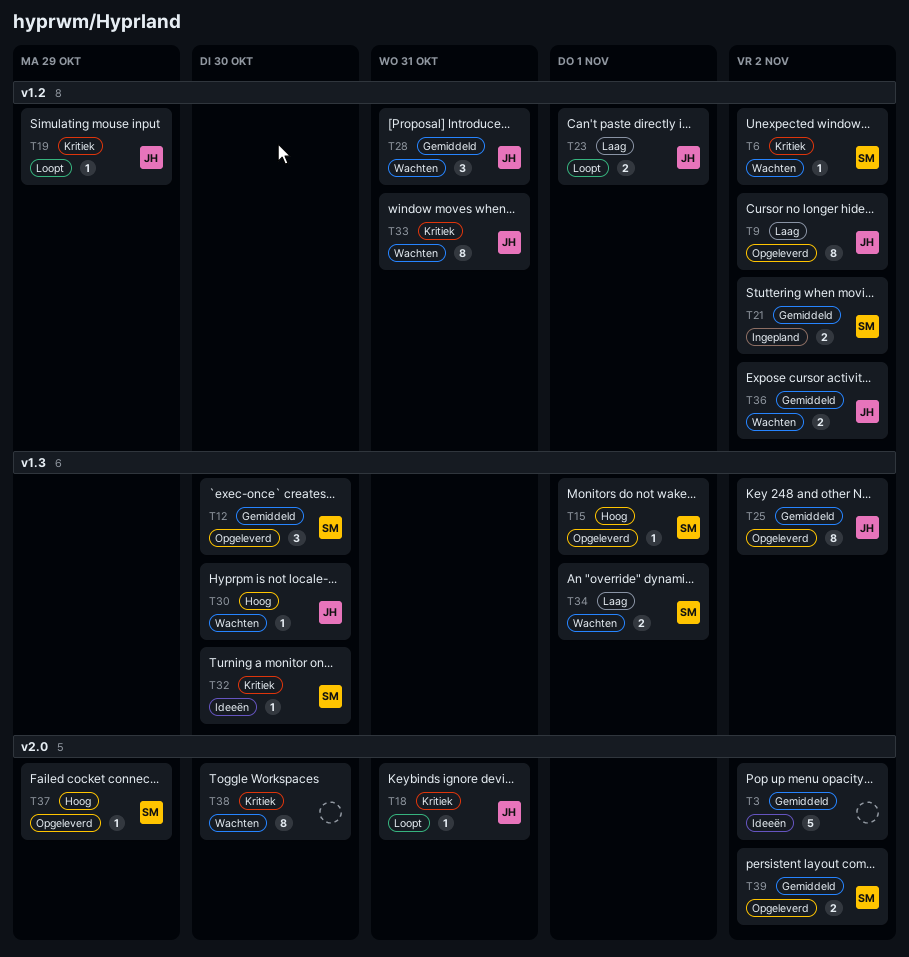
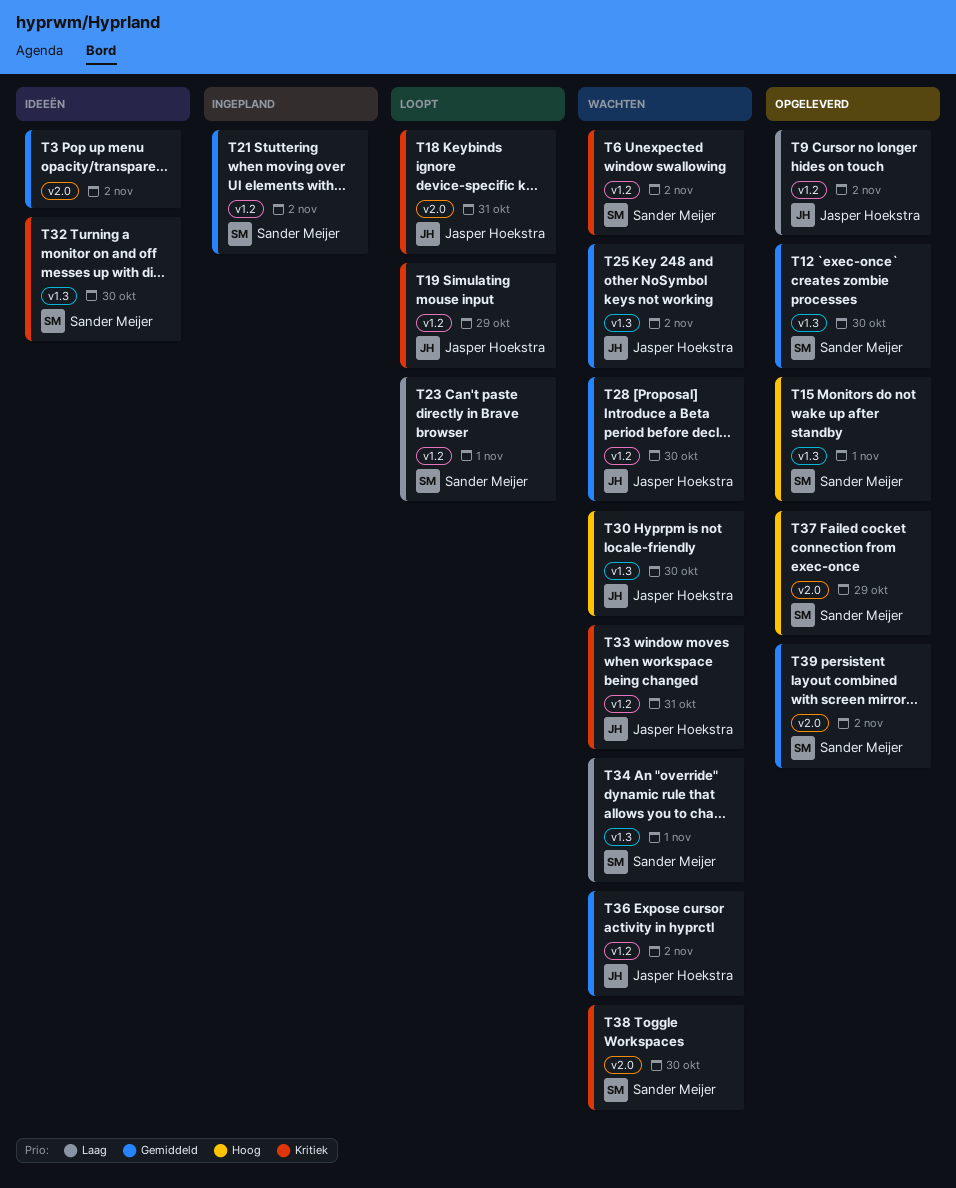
T23, owner: Jasper Hoekstra -> Sander Meijer
T25, status: Opgeleverd -> Wachten
T28, due: Oct 31 -> Oct 30
T38, owner: none -> Sander Meijer

